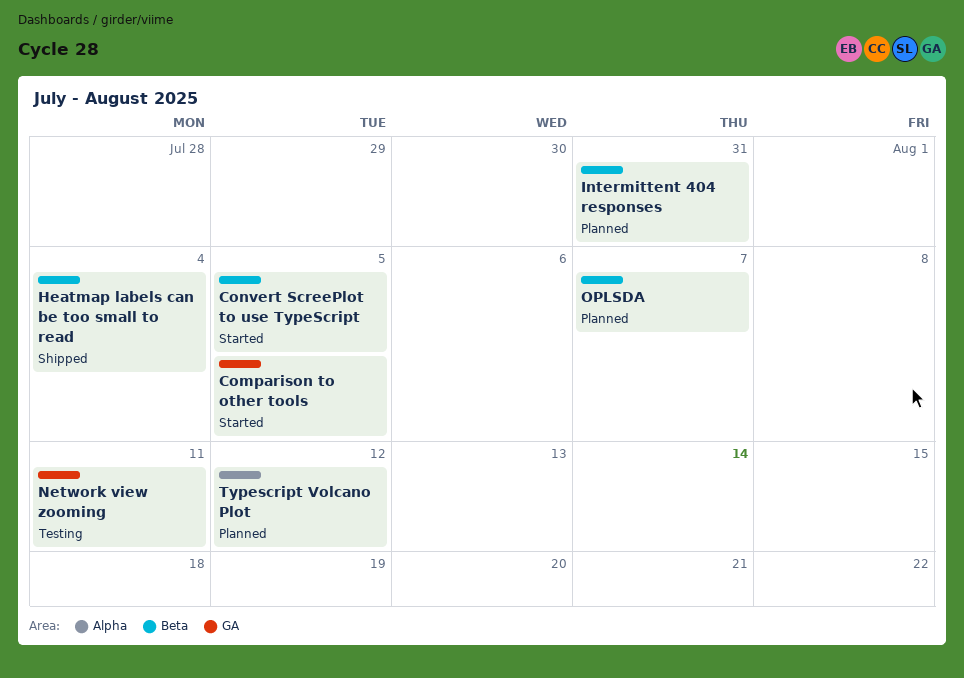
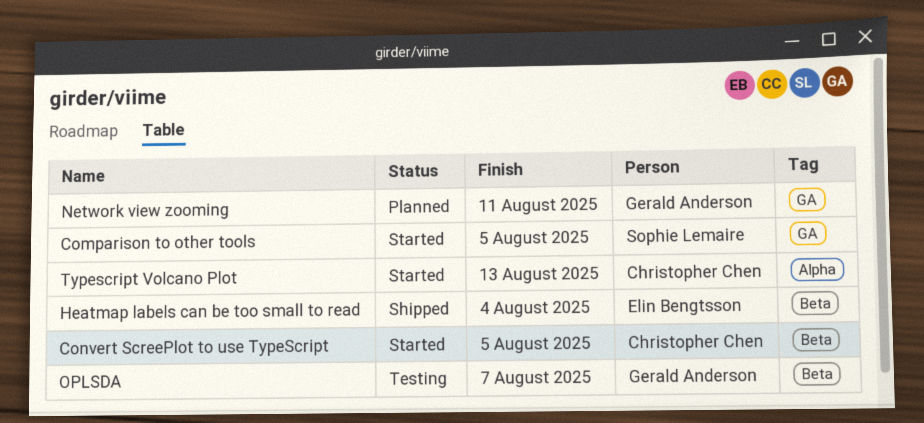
Intermittent 404 responses: present -> none
Network view zooming, status: Testing -> Planned
OPLSDA, status: Planned -> Testing
Typescript Volcano Plot, status: Planned -> Started
Typescript Volcano Plot, due: Aug 12 -> Aug 13

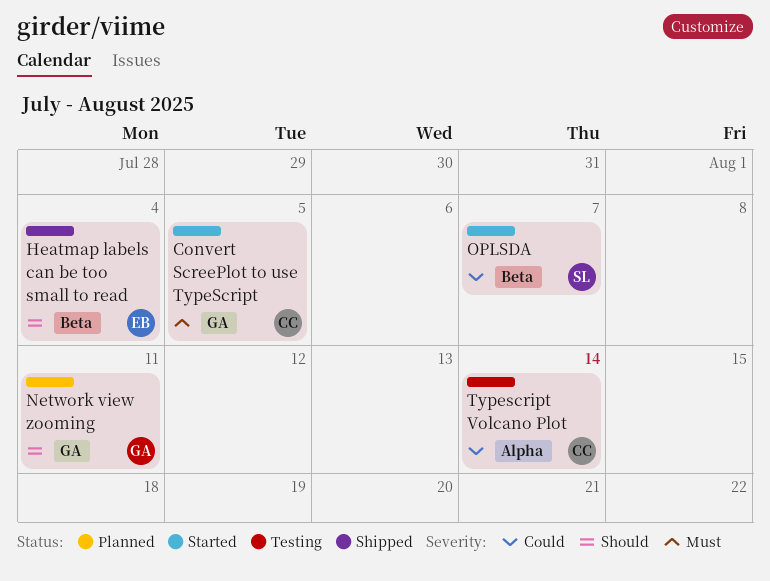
Comparison to other tools: present -> none
Convert ScreePlot to use TypeScript, label: Beta -> GA
OPLSDA, status: Testing -> Started
OPLSDA, owner: Gerald Anderson -> Sophie Lemaire
Typescript Volcano Plot, status: Started -> Testing
Typescript Volcano Plot, due: Aug 13 -> Aug 14

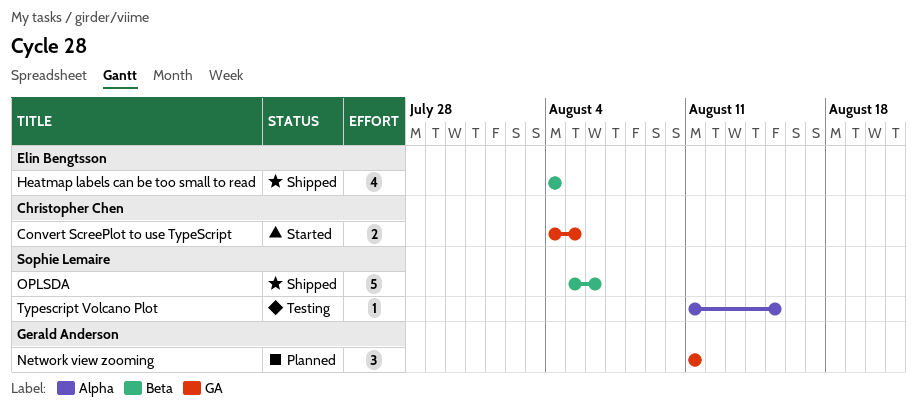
OPLSDA, status: Started -> Shipped
OPLSDA, due: Aug 7 -> Aug 6
Typescript Volcano Plot, owner: Christopher Chen -> Sophie Lemaire
Typescript Volcano Plot, due: Aug 14 -> Aug 15

